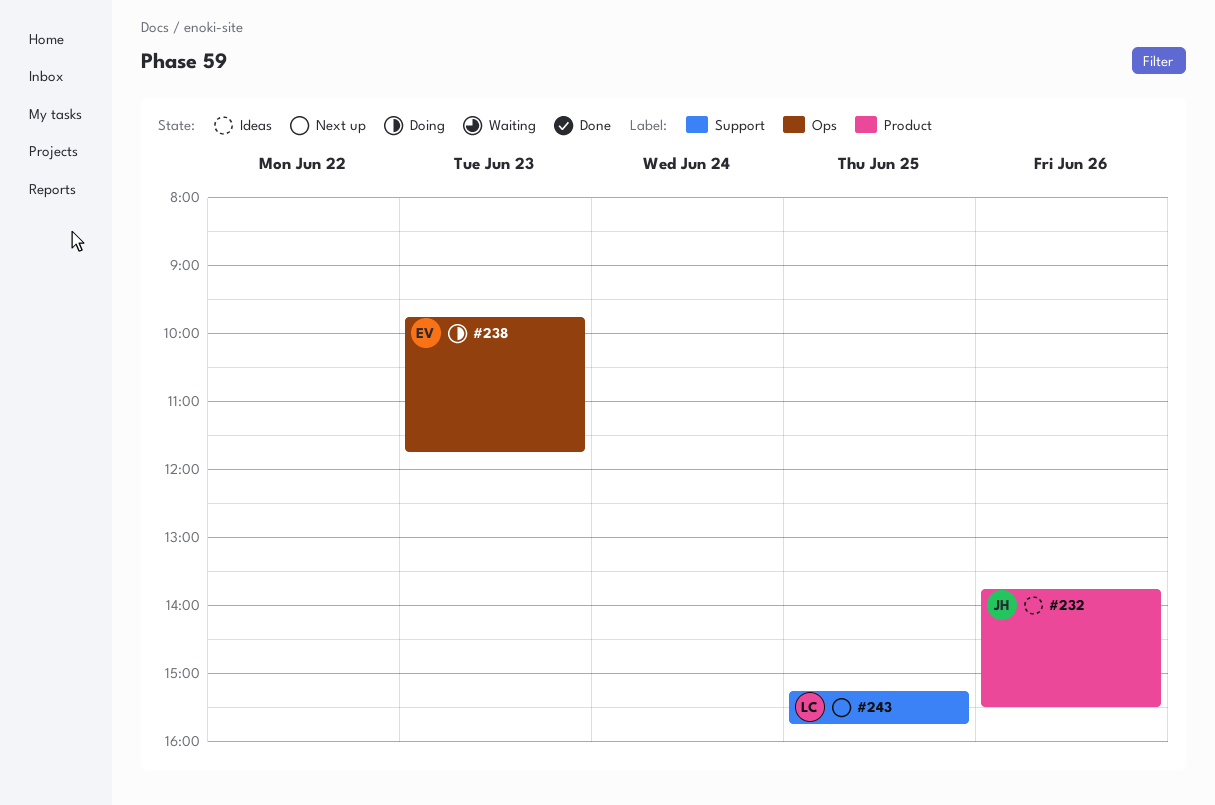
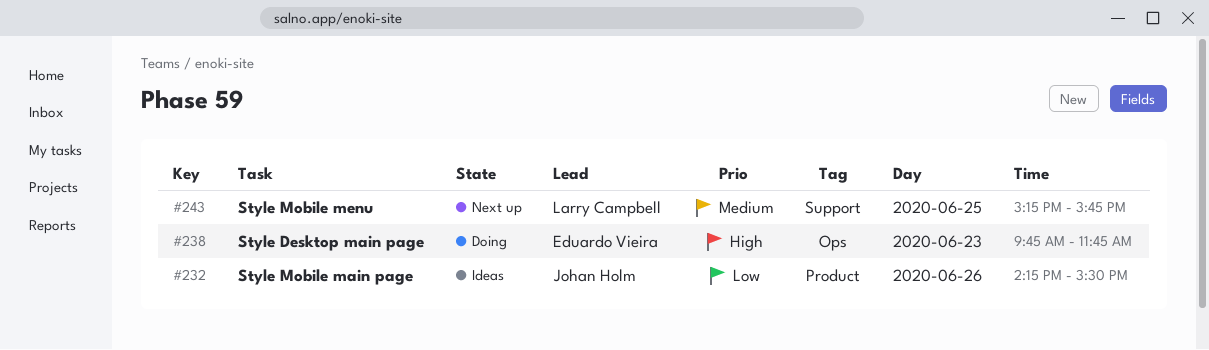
#232, begins: 13:45 -> 14:15

